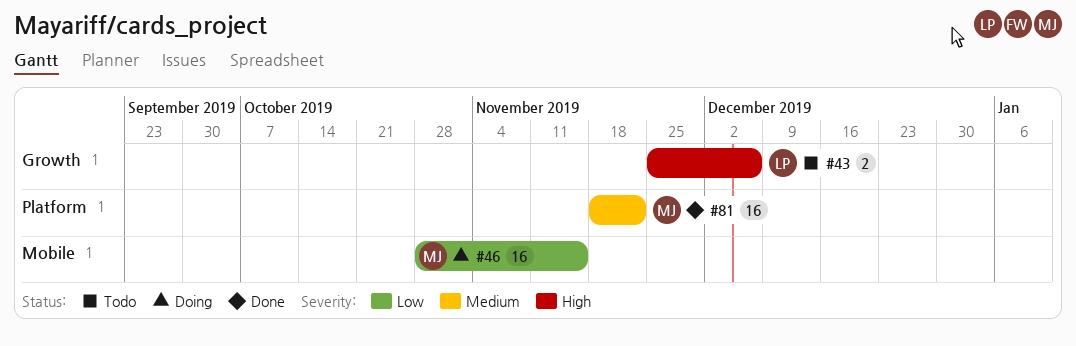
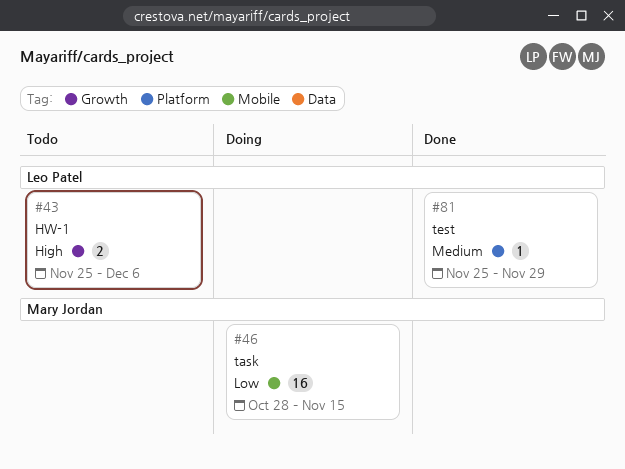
#81, owner: Mary Jordan -> Leo Patel
#81, estimate: 16 -> 1
#81, start: Nov 18 -> Nov 25
#81, due: Nov 22 -> Nov 29

